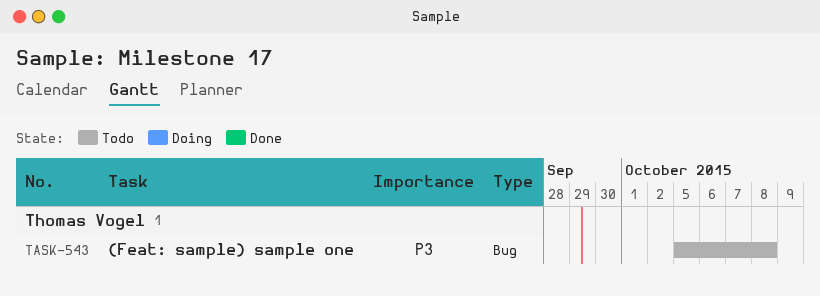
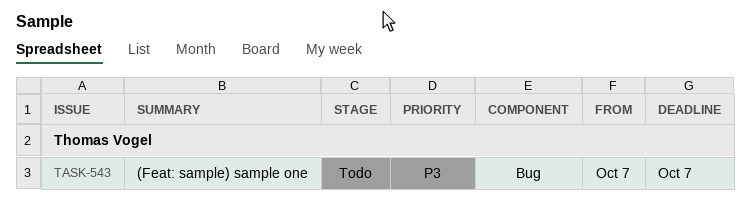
TASK-543, start: Oct 5 -> Oct 7
TASK-543, due: Oct 8 -> Oct 7

